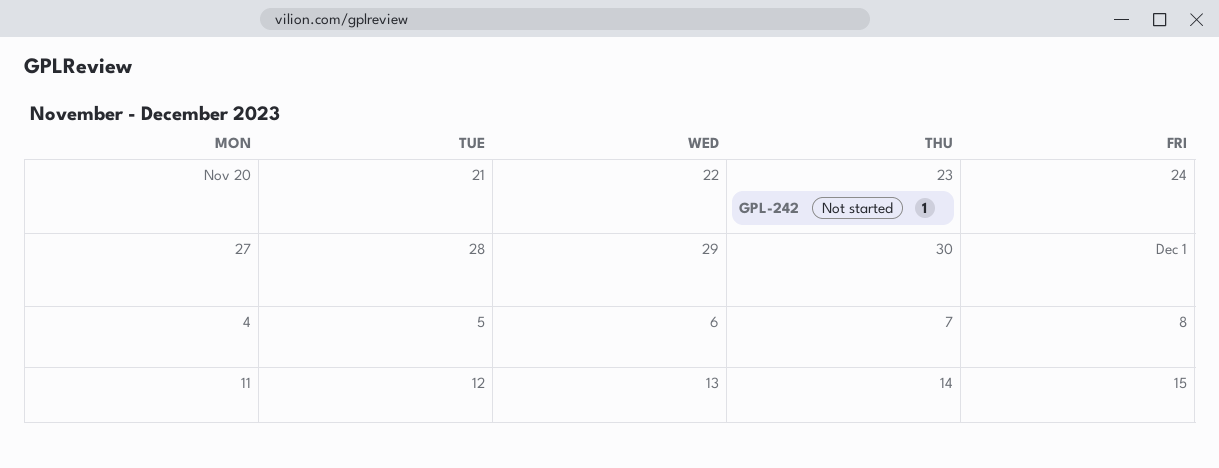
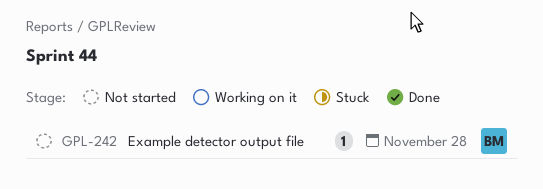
GPL-242, due: Nov 23 -> Nov 28

